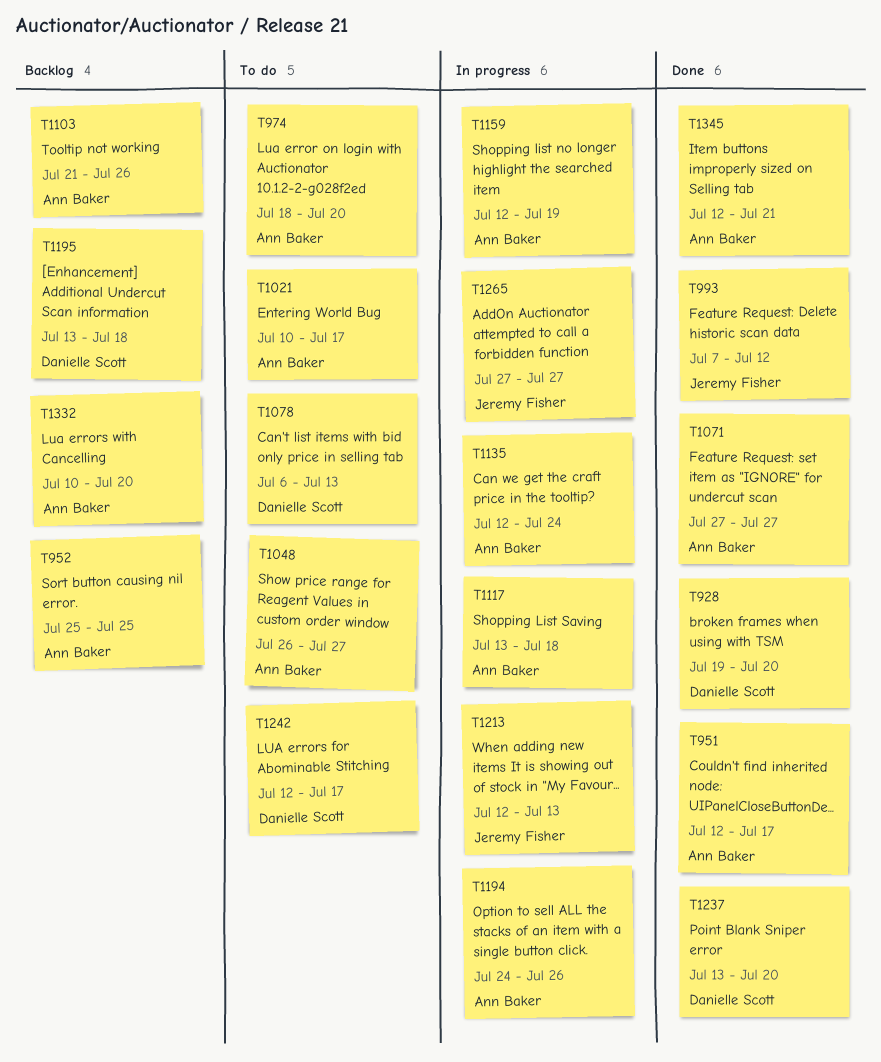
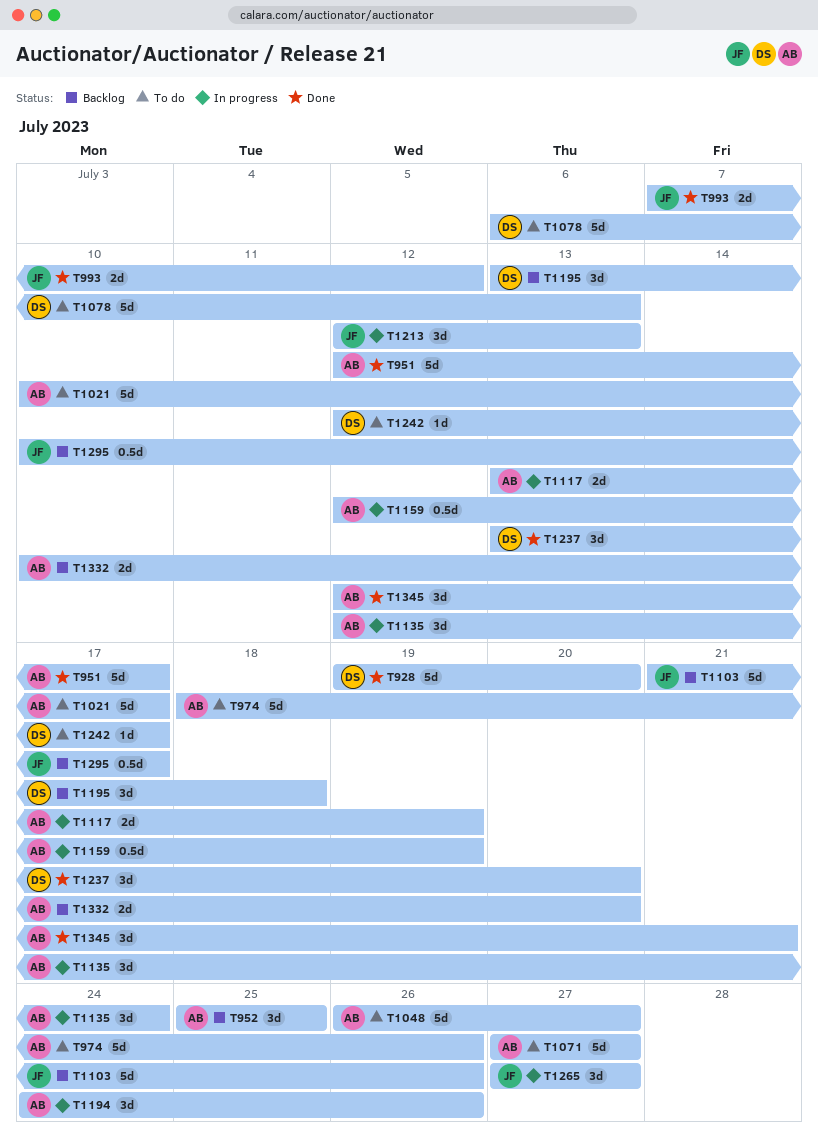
T974, due: Jul 20 -> Jul 26
T1071, status: Done -> To do
T1103, owner: Ann Baker -> Jeremy Fisher
T1117, due: Jul 18 -> Jul 19
T1295: none -> present

